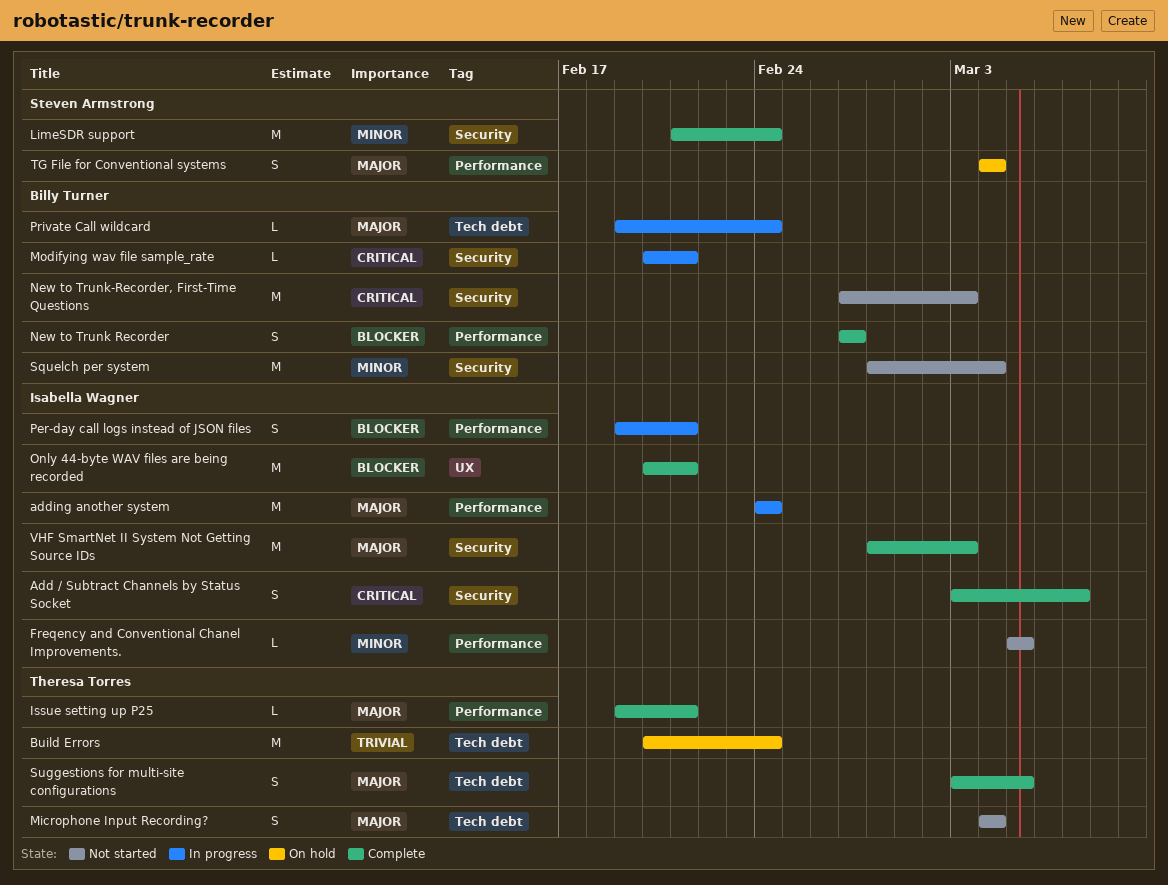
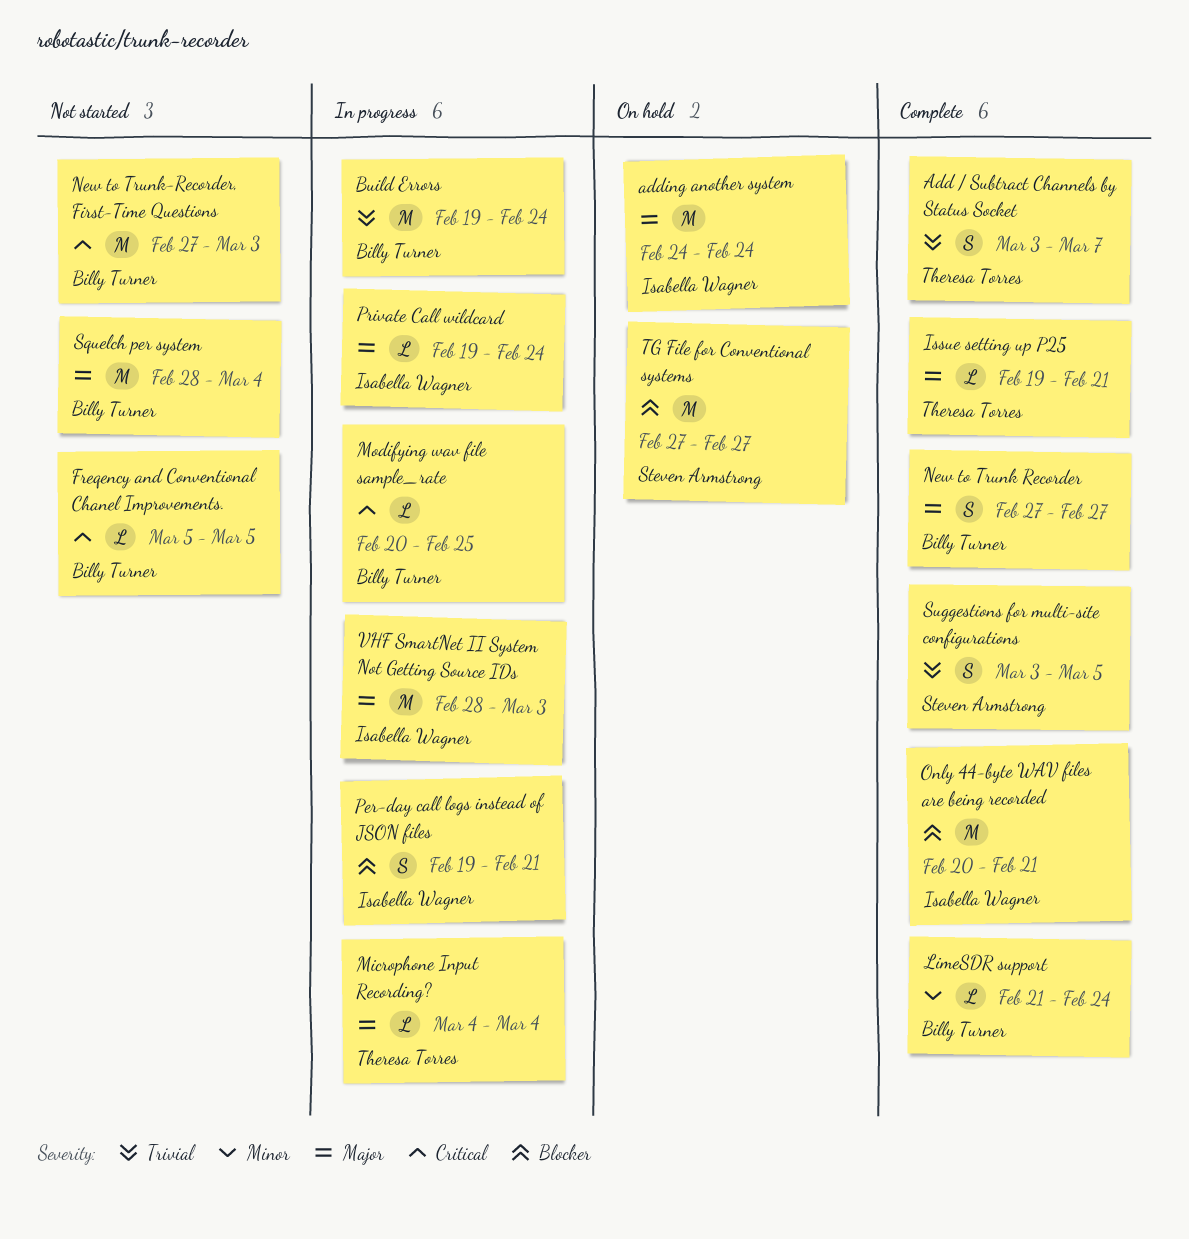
Add / Subtract Channels by Status Socket, owner: Isabella Wagner -> Theresa Torres
Add / Subtract Channels by Status Socket, priority: Critical -> Trivial
adding another system, status: In progress -> On hold
Build Errors, status: On hold -> In progress
Build Errors, owner: Theresa Torres -> Billy Turner
Build Errors, start: Feb 20 -> Feb 19
Freqency and Conventional Chanel Improvements., owner: Isabella Wagner -> Billy Turner
Freqency and Conventional Chanel Improvements., priority: Minor -> Critical
LimeSDR support, owner: Steven Armstrong -> Billy Turner
LimeSDR support, estimate: M -> L
Microphone Input Recording?, status: Not started -> In progress
Microphone Input Recording?, estimate: S -> L
Modifying wav file sample_rate, due: Feb 21 -> Feb 25
New to Trunk Recorder, priority: Blocker -> Major
Private Call wildcard, owner: Billy Turner -> Isabella Wagner
Squelch per system, priority: Minor -> Major
Suggestions for multi-site configurations, owner: Theresa Torres -> Steven Armstrong
Suggestions for multi-site configurations, priority: Major -> Trivial
TG File for Conventional systems, priority: Major -> Blocker
TG File for Conventional systems, estimate: S -> M
TG File for Conventional systems, start: Mar 4 -> Feb 27
TG File for Conventional systems, due: Mar 4 -> Feb 27
VHF SmartNet II System Not Getting Source IDs, status: Complete -> In progress

